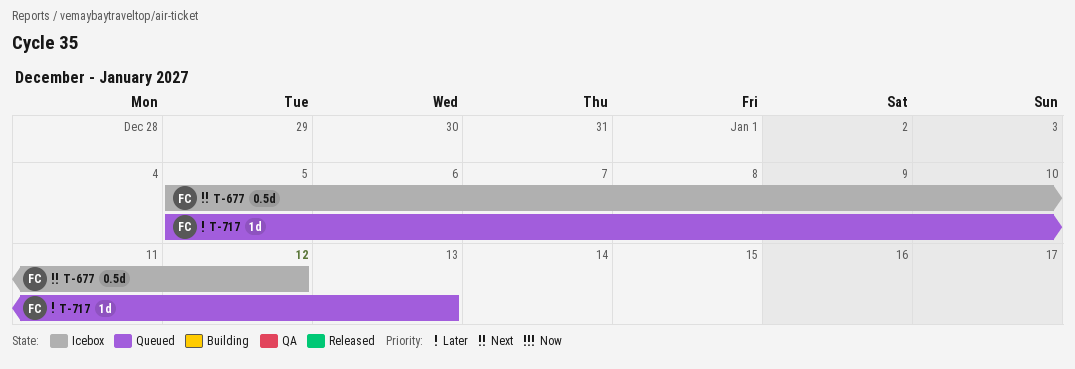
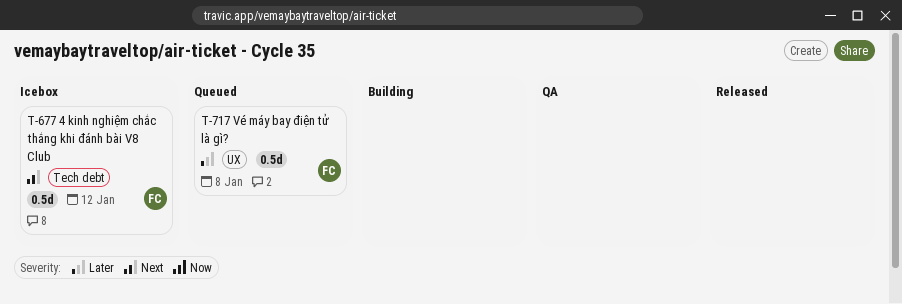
T-717, estimate: 1d -> 0.5d
T-717, due: Jan 13 -> Jan 8

